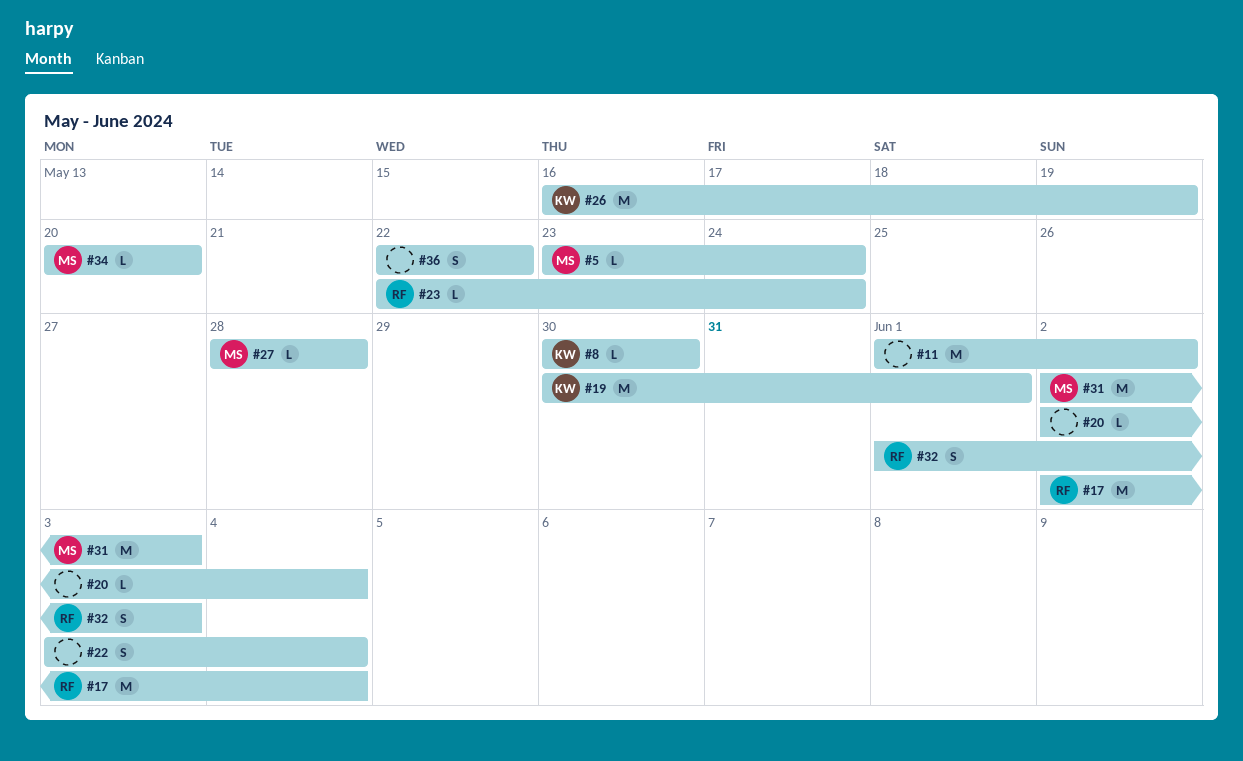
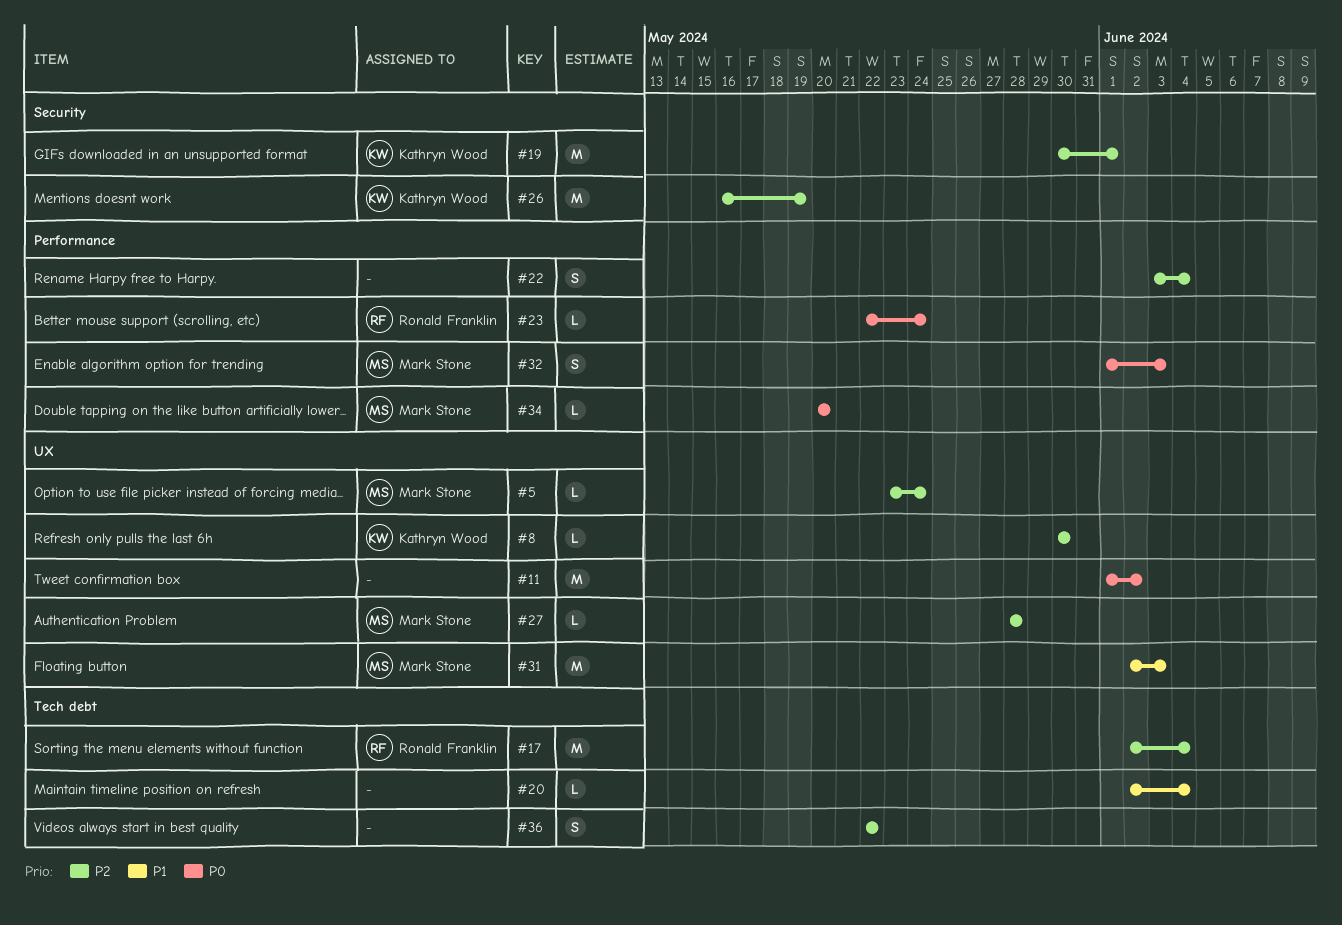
#32, owner: Ronald Franklin -> Mark Stone

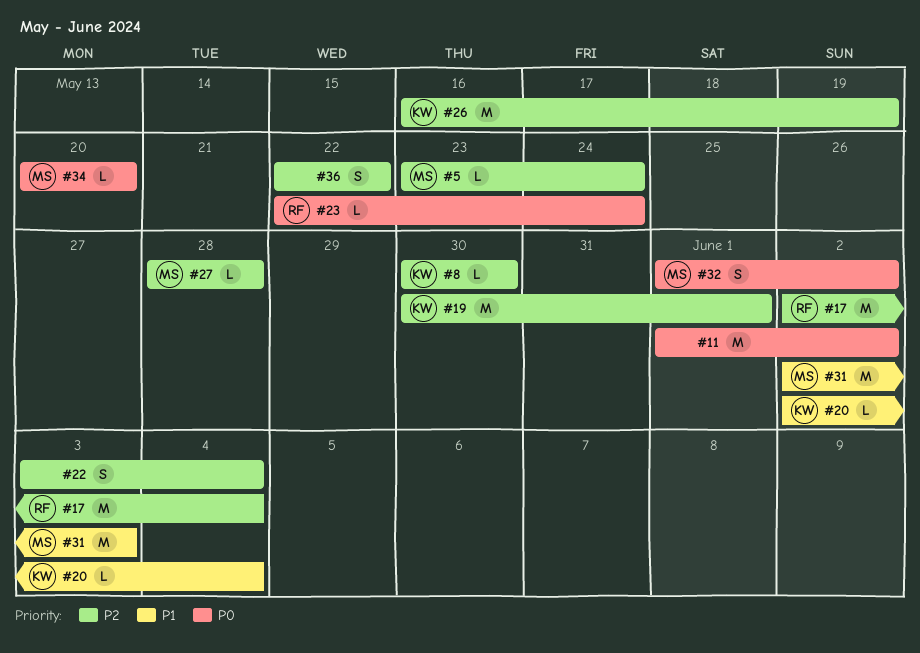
#20, owner: none -> Kathryn Wood
#32, due: Jun 3 -> Jun 2

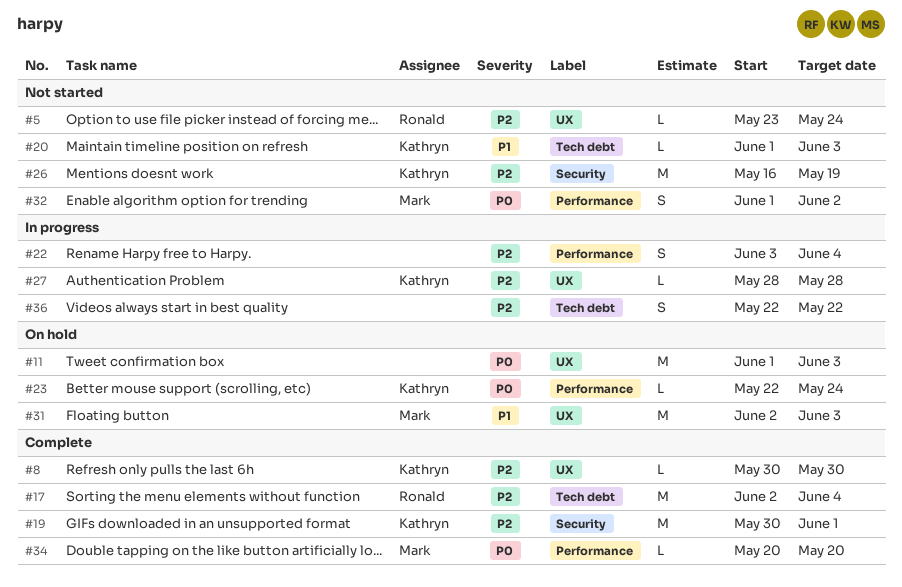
#5, owner: Mark -> Ronald
#11, due: Jun 2 -> Jun 3
#20, start: Jun 2 -> Jun 1
#20, due: Jun 4 -> Jun 3
#23, owner: Ronald -> Kathryn
#27, owner: Mark -> Kathryn

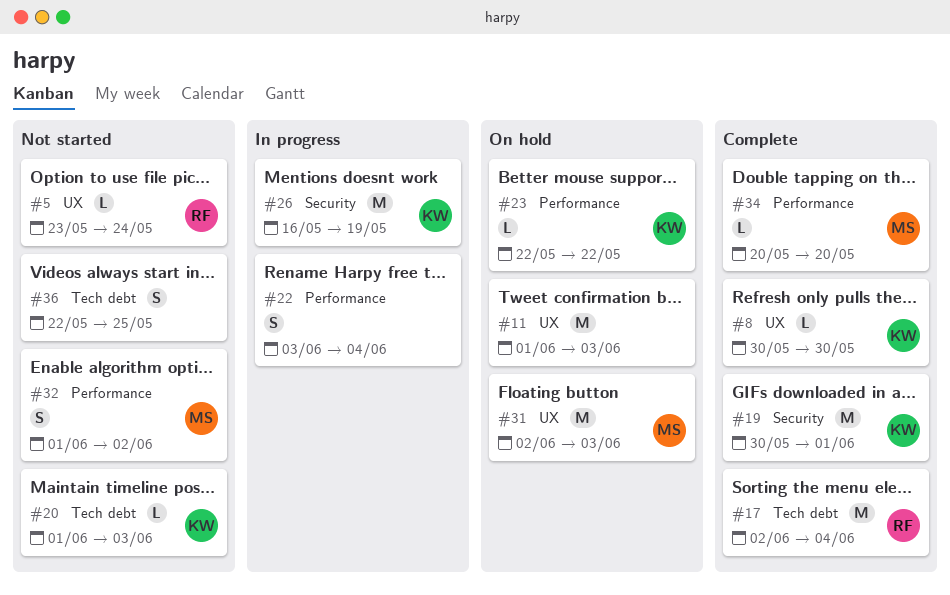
#23, due: May 24 -> May 22
#26, status: Not started -> In progress
#27: present -> none
#36, status: In progress -> Not started
#36, due: May 22 -> May 25

